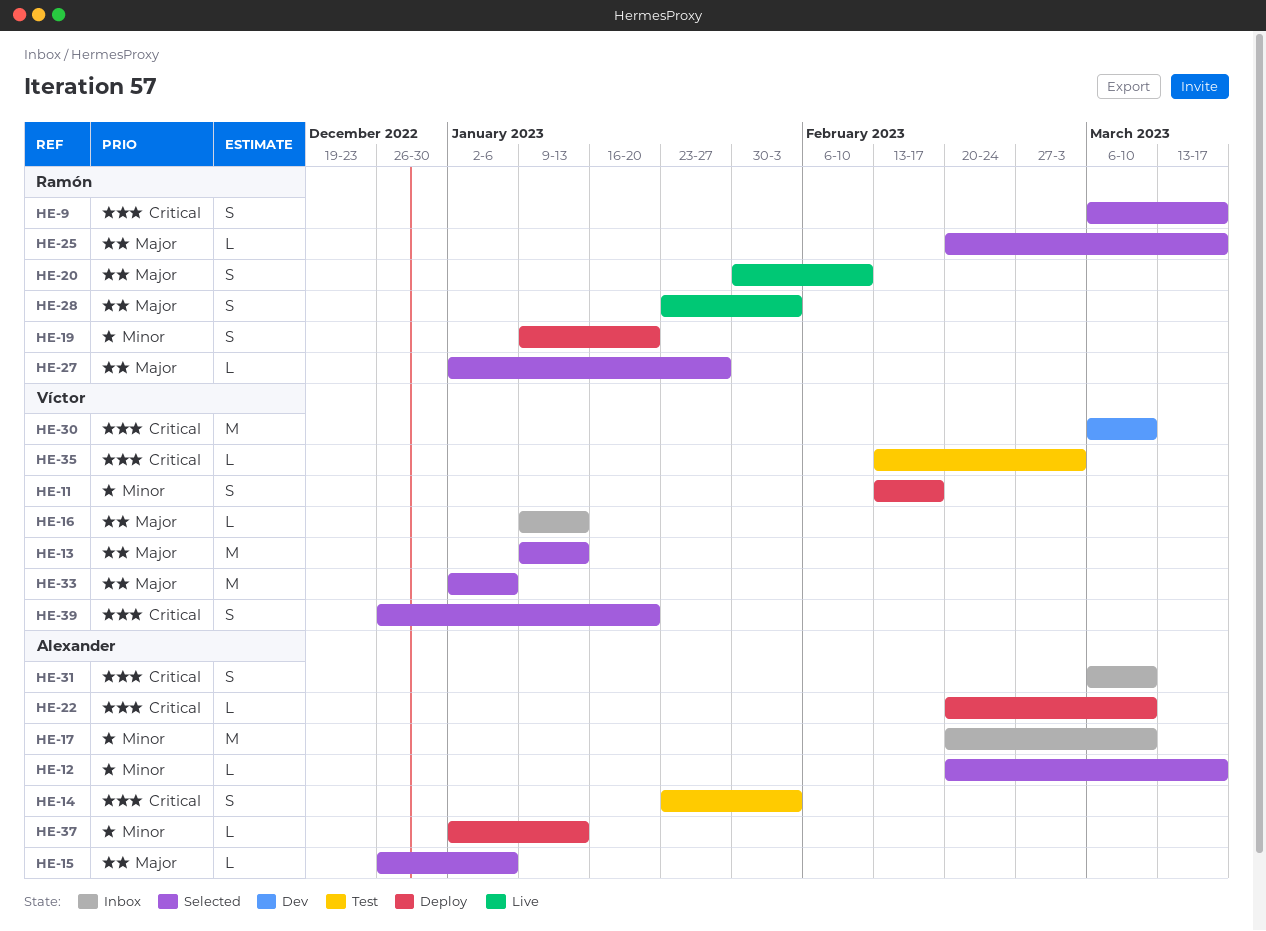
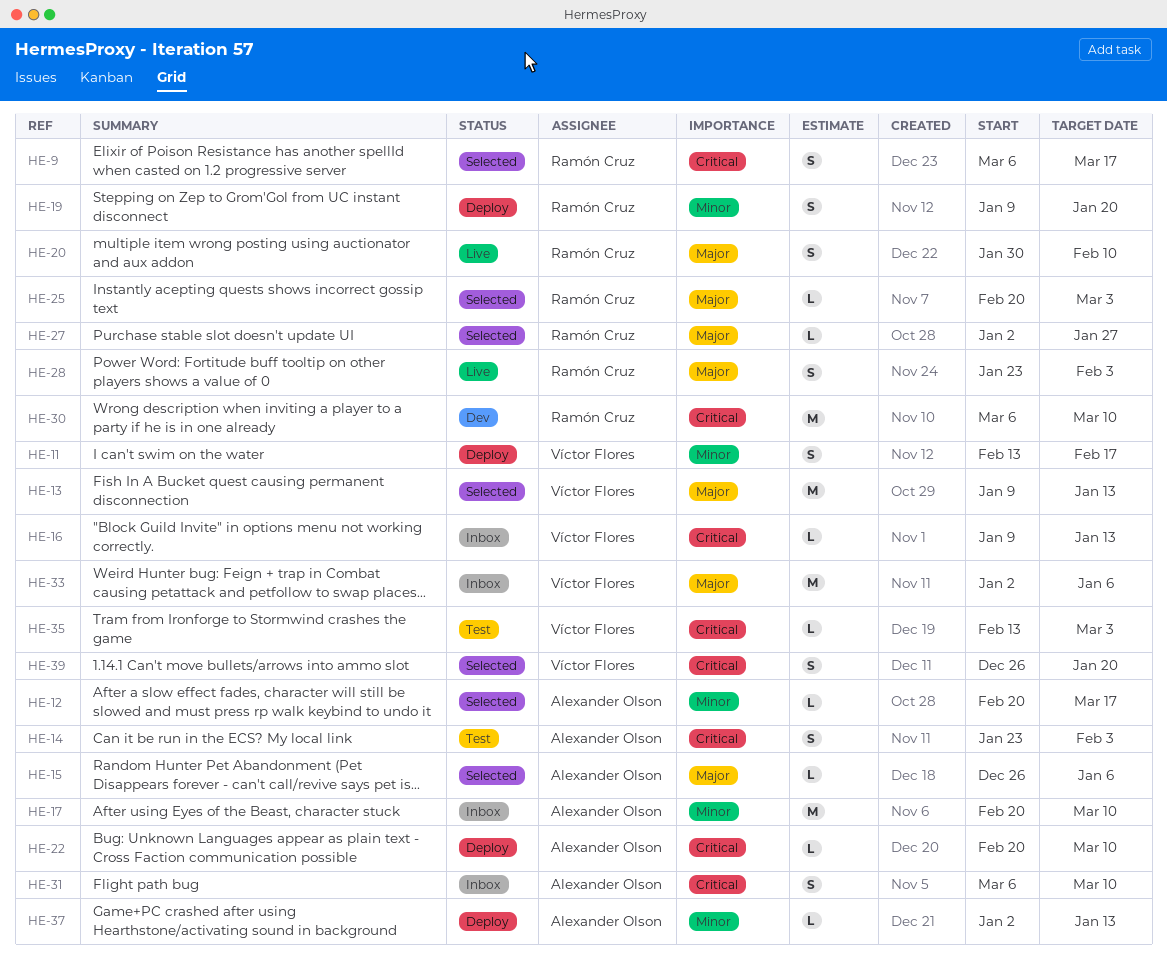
HE-16, priority: Major -> Critical
HE-25, due: Mar 17 -> Mar 3
HE-30, owner: Víctor Flores -> Ramón Cruz
HE-33, status: Selected -> Inbox

